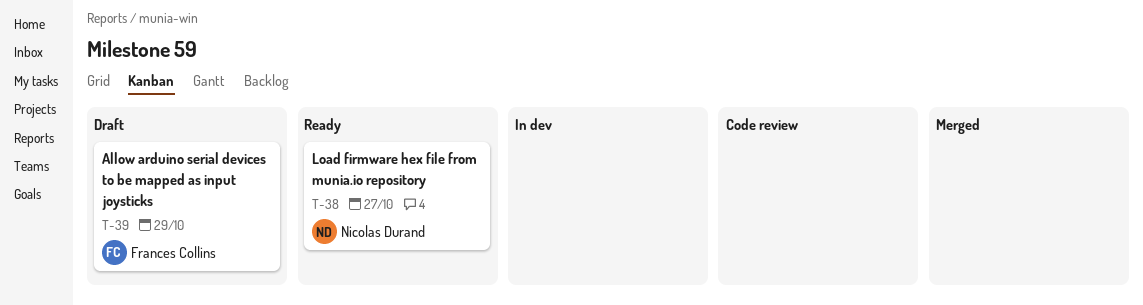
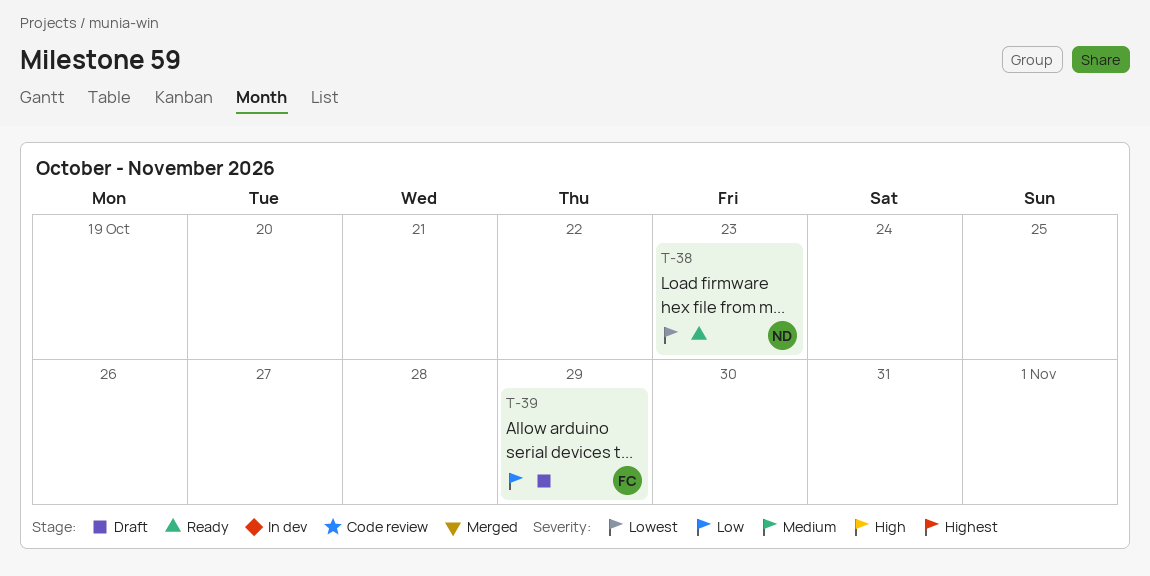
T-38, due: Oct 27 -> Oct 23

